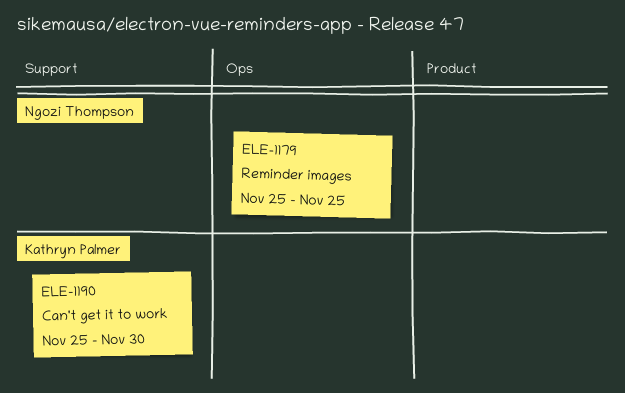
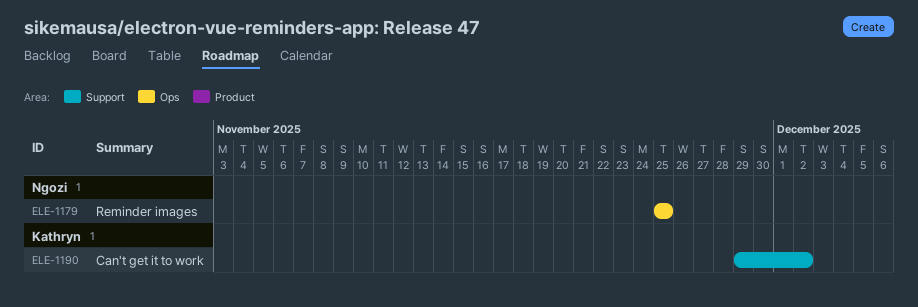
ELE-1190, start: Nov 25 -> Nov 29
ELE-1190, due: Nov 30 -> Dec 2

